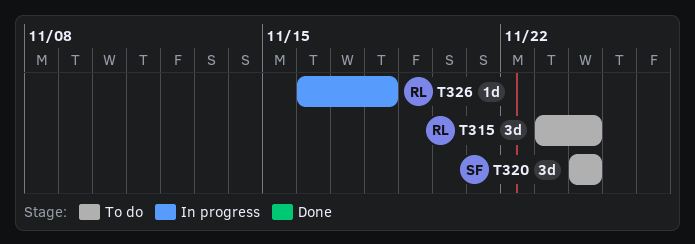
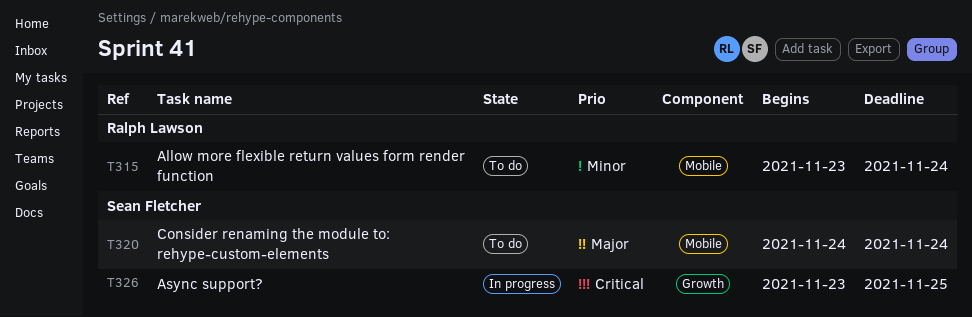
T326, owner: Ralph Lawson -> Sean Fletcher
T326, start: Nov 16 -> Nov 23
T326, due: Nov 18 -> Nov 25

